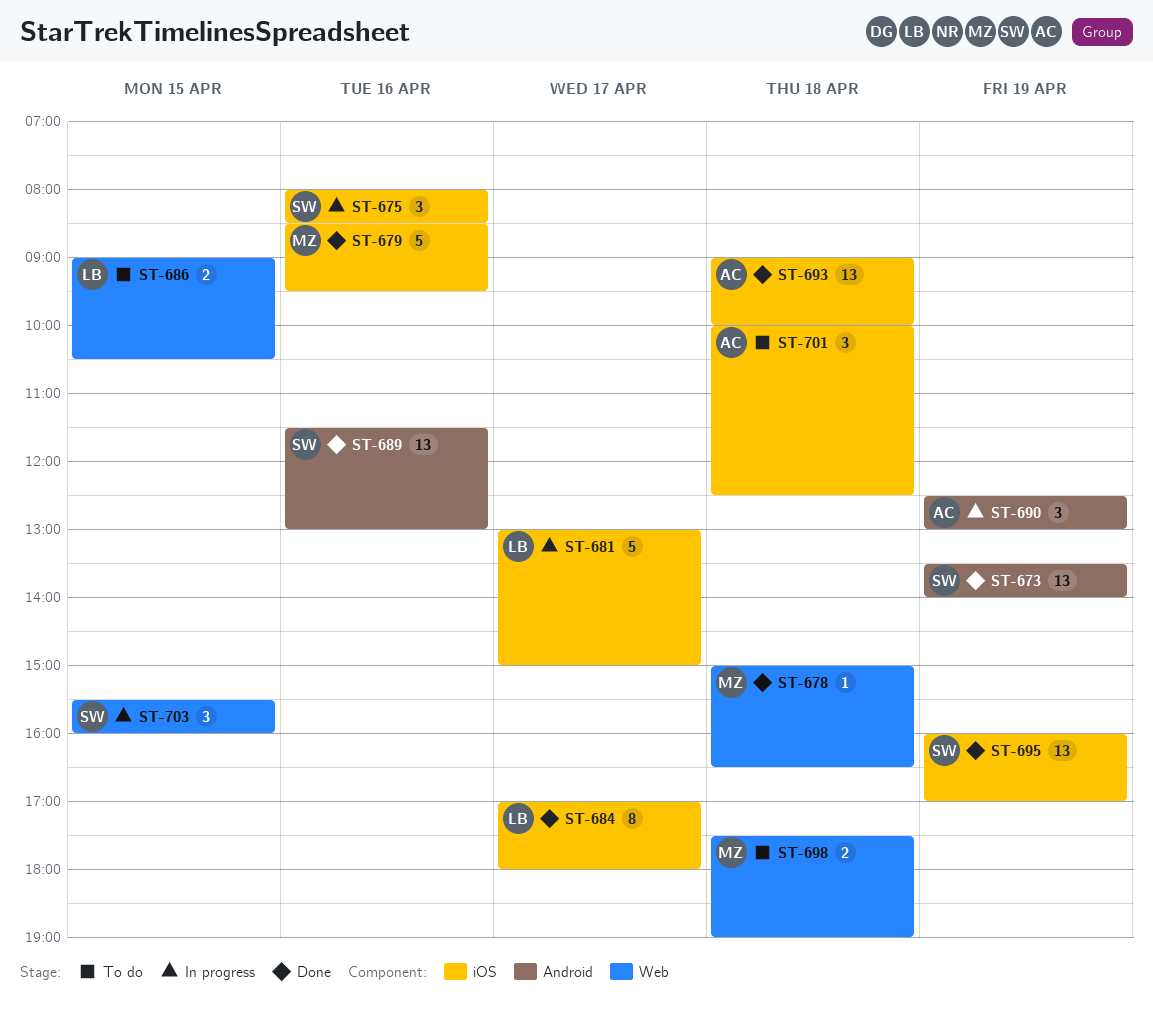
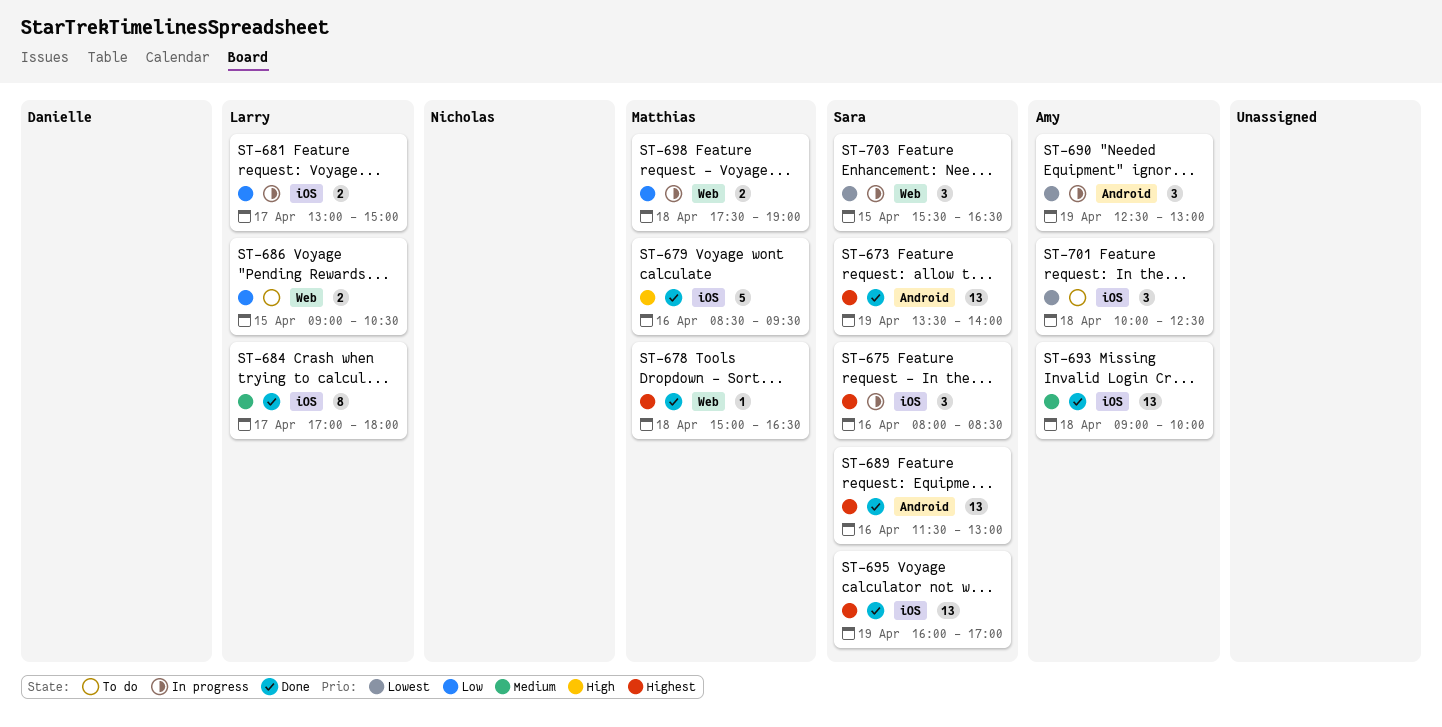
ST-681, estimate: 5 -> 2
ST-698, status: To do -> In progress
ST-703, ends: 16:00 -> 16:30

